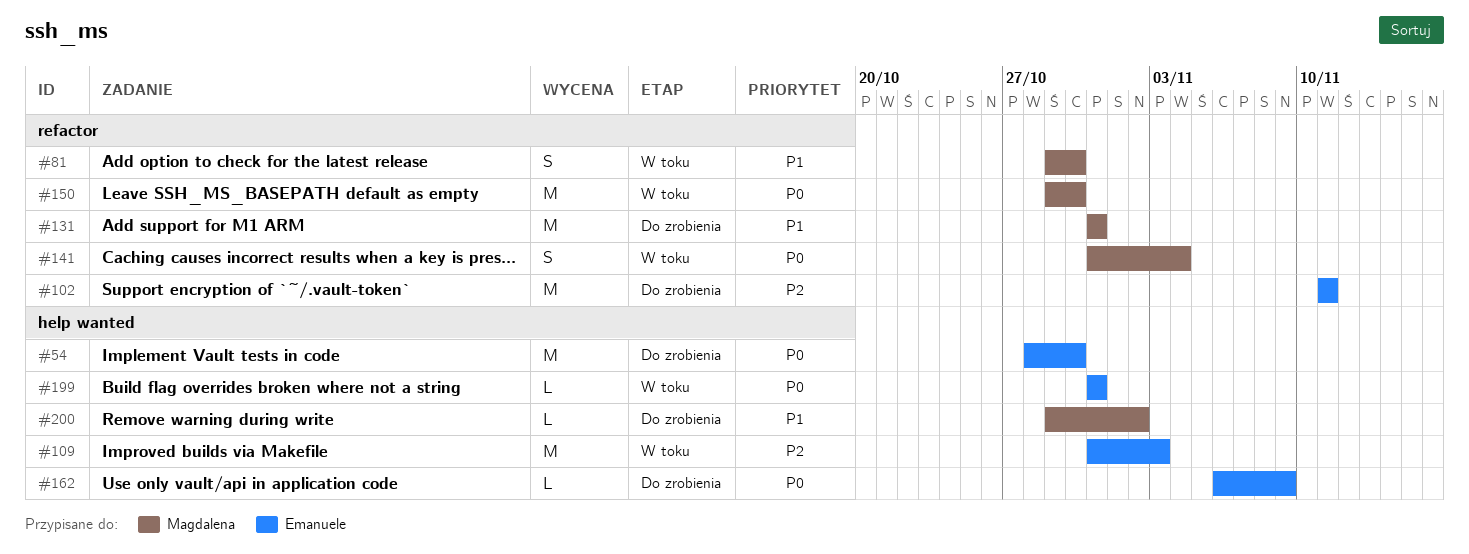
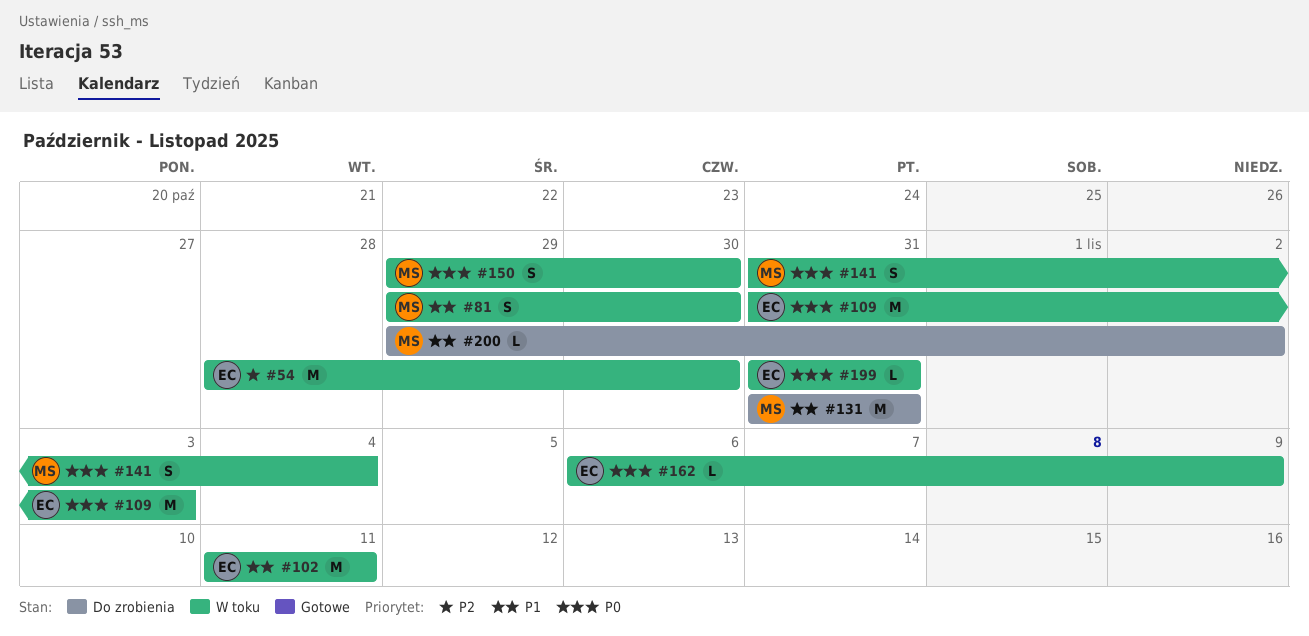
#54, status: Do zrobienia -> W toku
#54, priority: P0 -> P2
#102, status: Do zrobienia -> W toku
#102, priority: P2 -> P1
#109, priority: P2 -> P0
#150, estimate: M -> S
#162, status: Do zrobienia -> W toku

